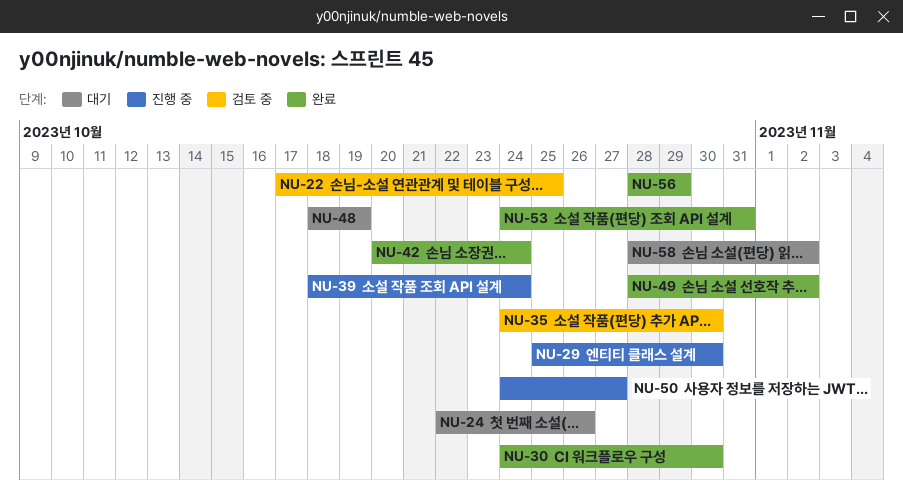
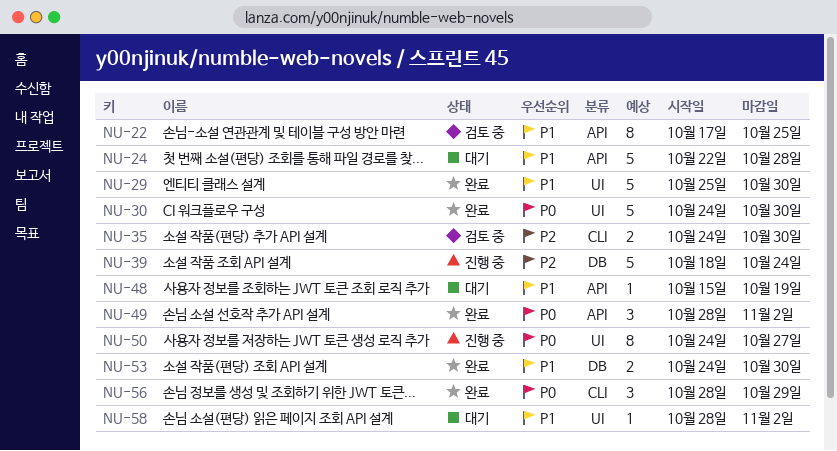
NU-24, due: Oct 26 -> Oct 28
NU-29, status: 진행 중 -> 완료
NU-42: present -> none
NU-48, start: Oct 18 -> Oct 15
NU-53, due: Oct 31 -> Oct 30

